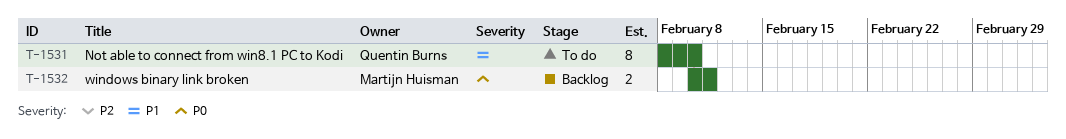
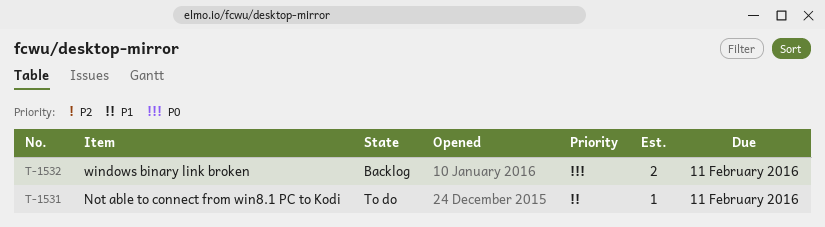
T-1531, estimate: 8 -> 1
T-1531, due: Feb 10 -> Feb 11

